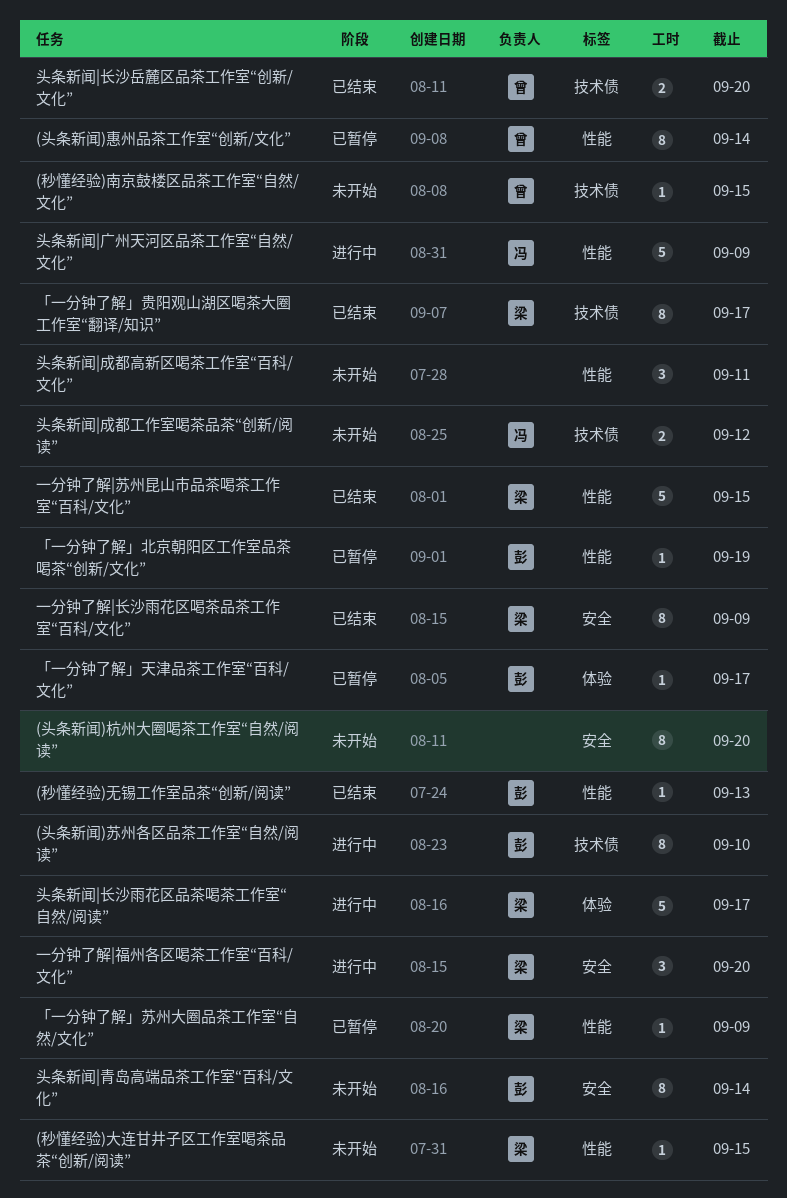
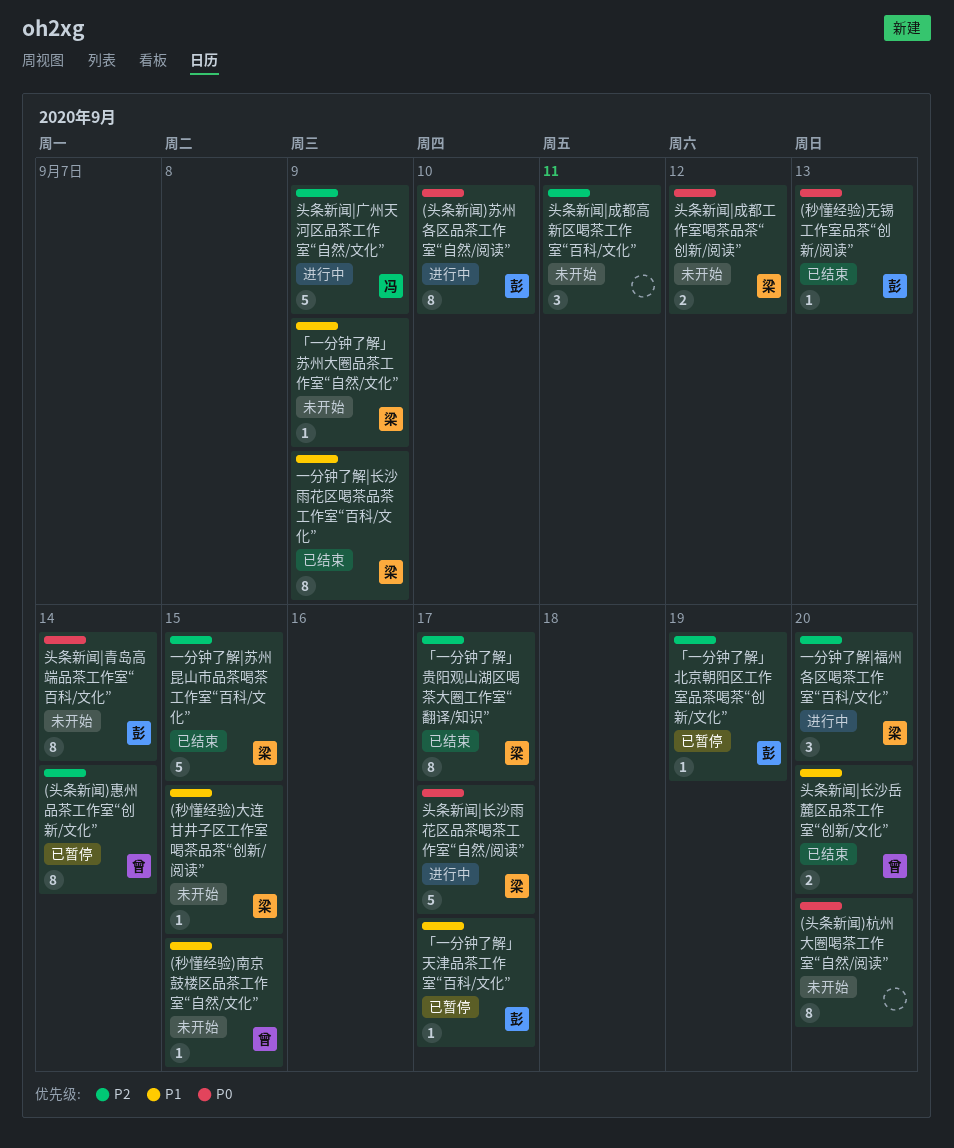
「一分钟了解」苏州大圈品茶工作室“自然/文化”, status: 已暂停 -> 未开始
头条新闻|成都工作室喝茶品茶“创新/阅读”, owner: 冯 -> 梁

